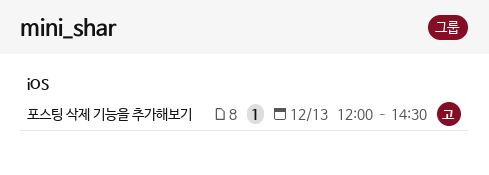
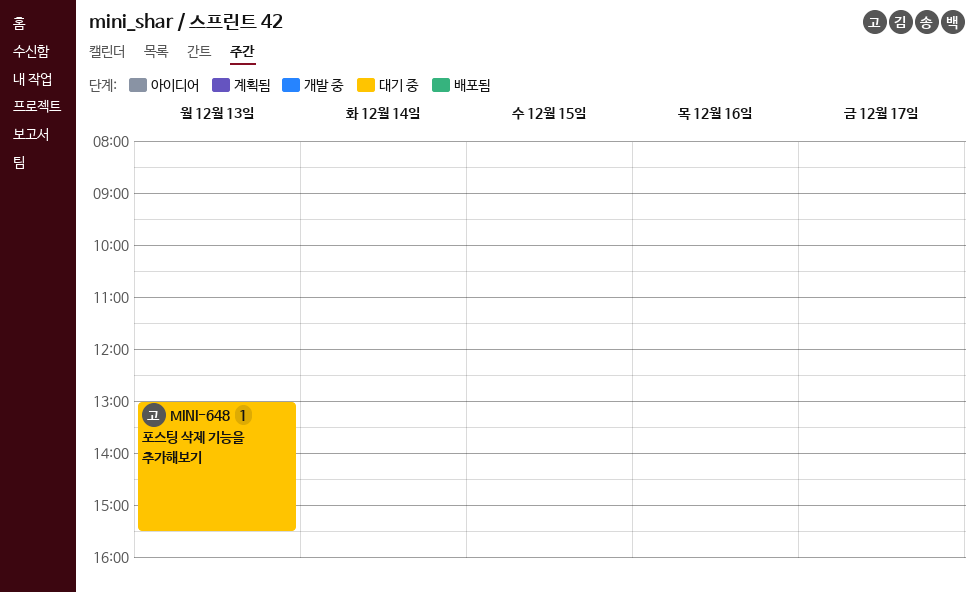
포스팅 삭제 기능을 추가해보기, begins: 12:00 -> 13:00
포스팅 삭제 기능을 추가해보기, ends: 14:30 -> 15:30

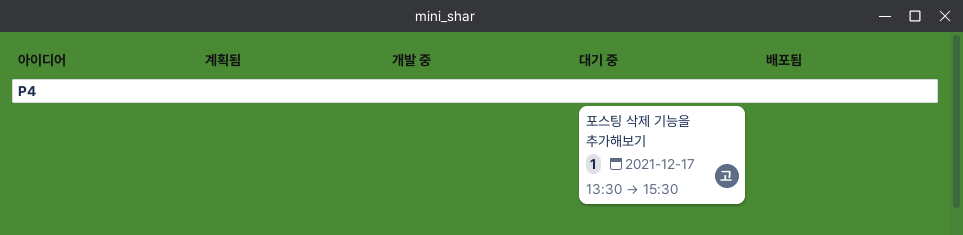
포스팅 삭제 기능을 추가해보기, day: Dec 13 -> Dec 17
포스팅 삭제 기능을 추가해보기, begins: 13:00 -> 13:30

